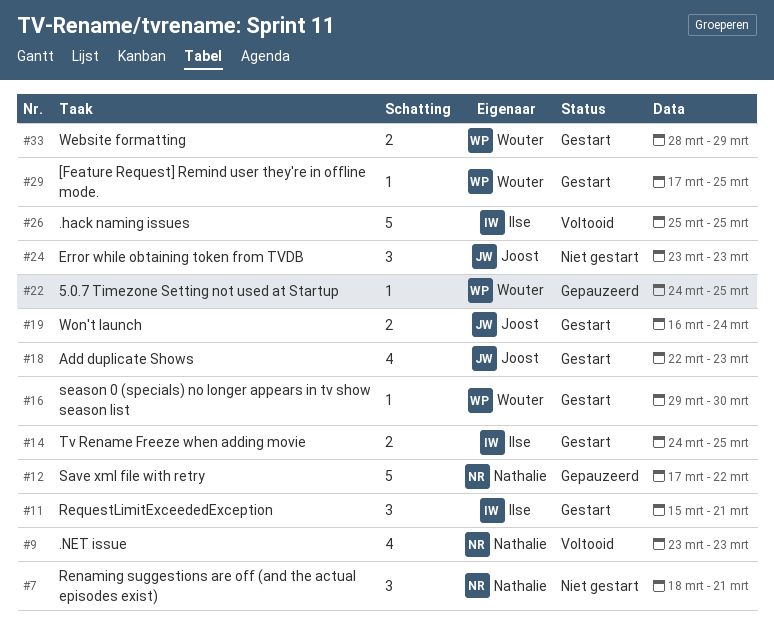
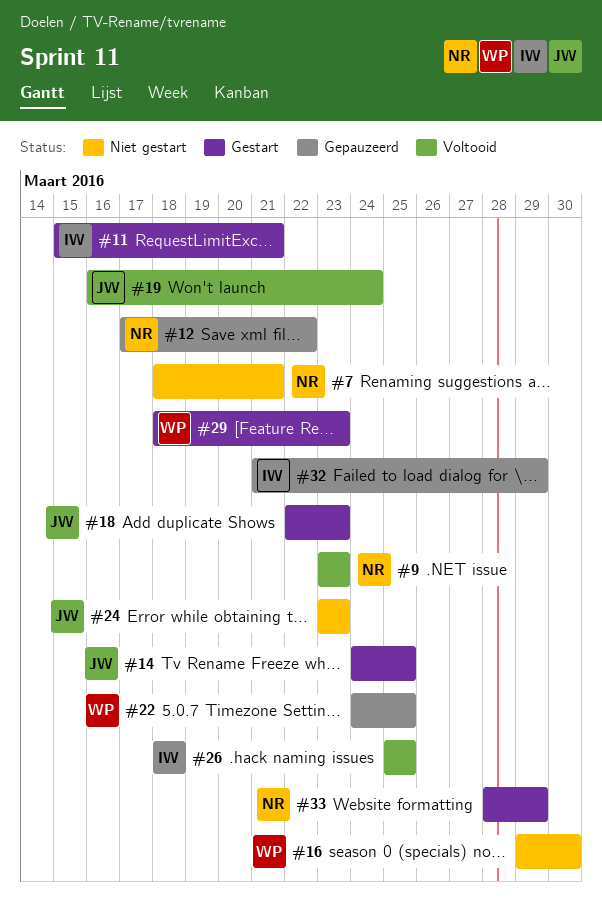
#14, owner: Ilse -> Joost
#16, status: Gestart -> Niet gestart
#19, status: Gestart -> Voltooid
#29, start: Mar 17 -> Mar 18
#29, due: Mar 25 -> Mar 23
#32: none -> present
#33, owner: Wouter -> Nathalie

